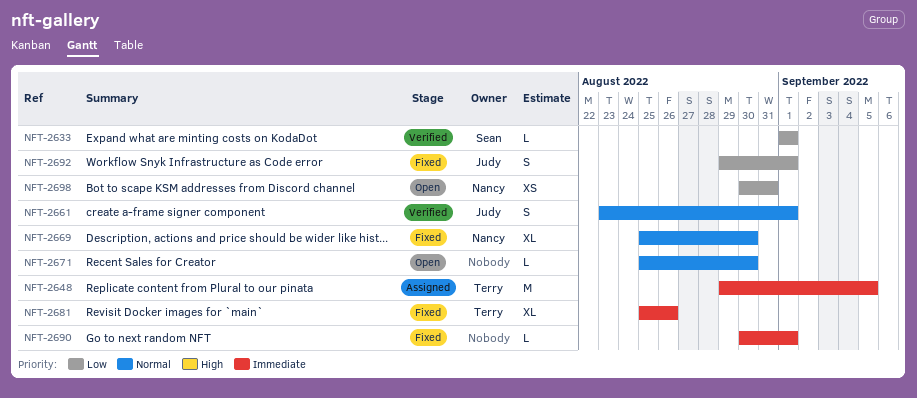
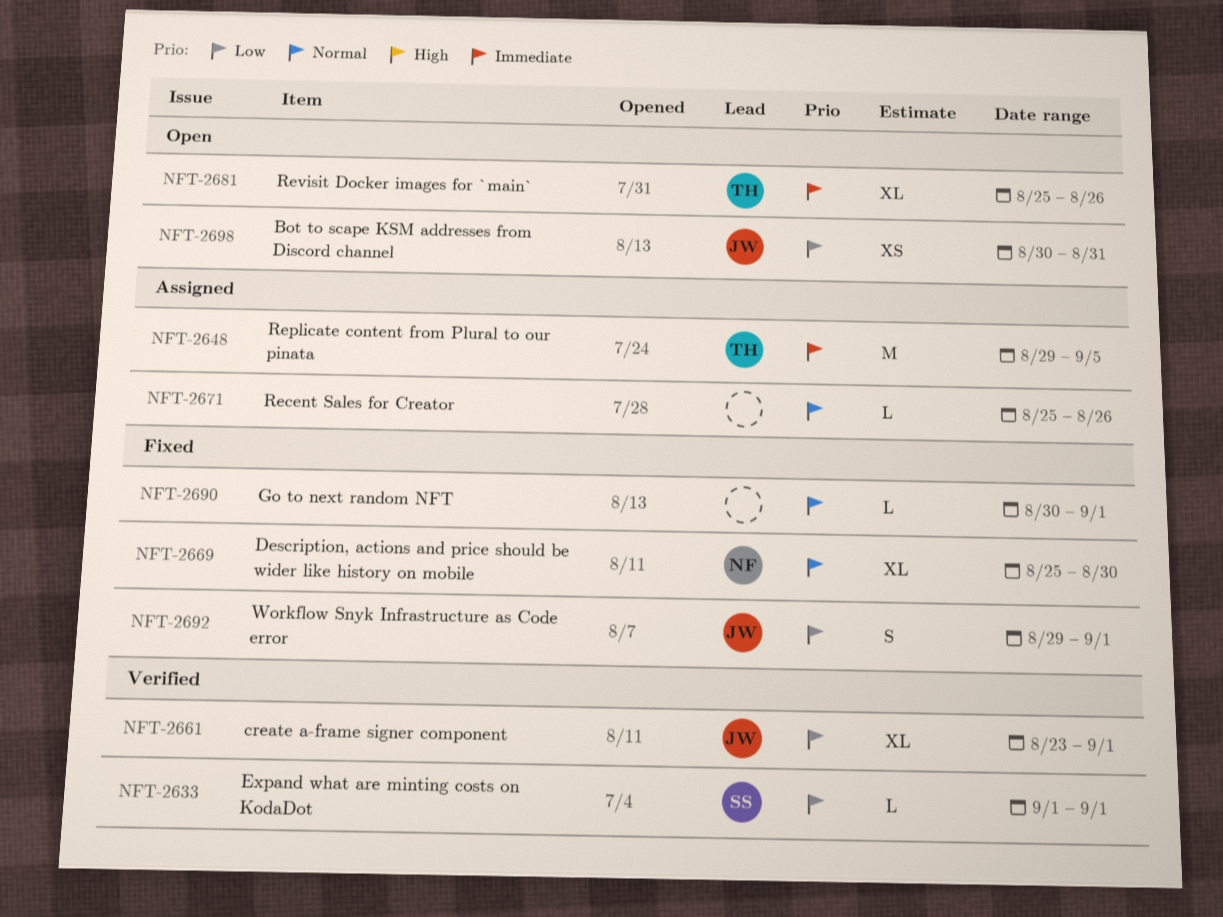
NFT-2661, priority: Normal -> Low
NFT-2661, estimate: S -> XL
NFT-2671, status: Open -> Assigned
NFT-2671, due: Aug 30 -> Aug 26
NFT-2681, status: Fixed -> Open
NFT-2690, priority: Immediate -> Normal
NFT-2698, owner: Nancy -> Judy

